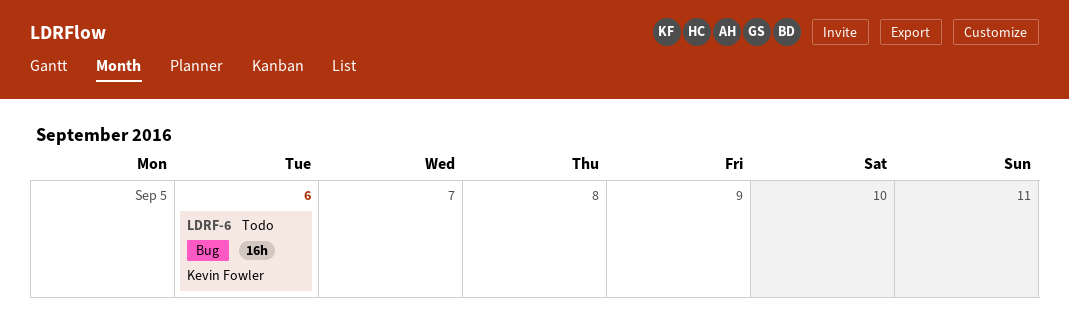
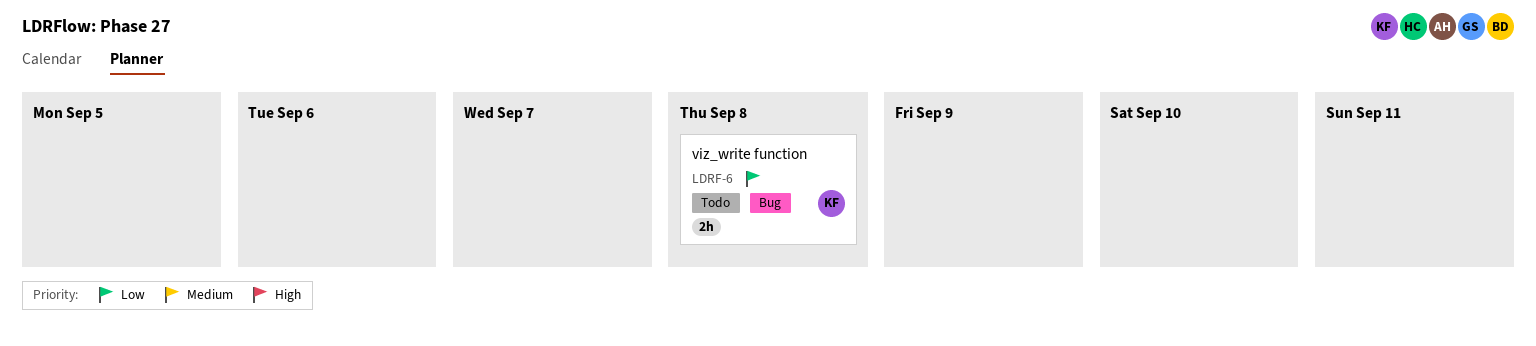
LDRF-6, estimate: 16h -> 2h
LDRF-6, due: Sep 6 -> Sep 8

